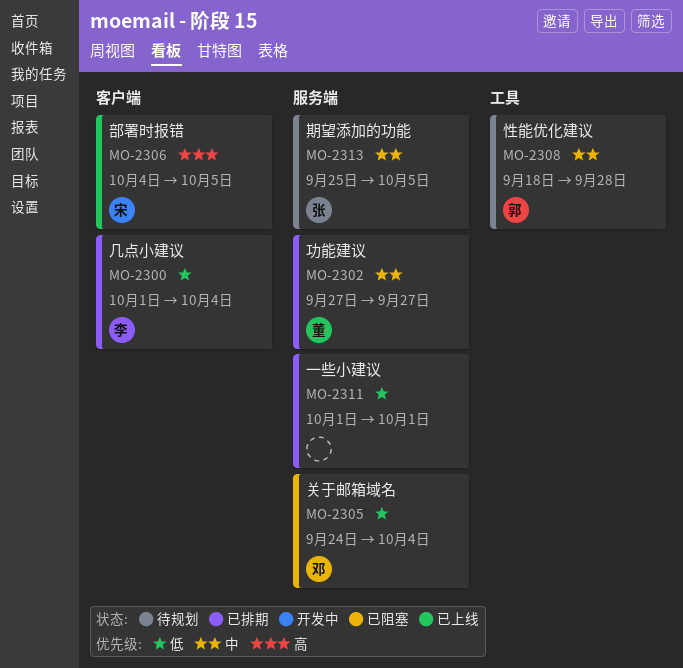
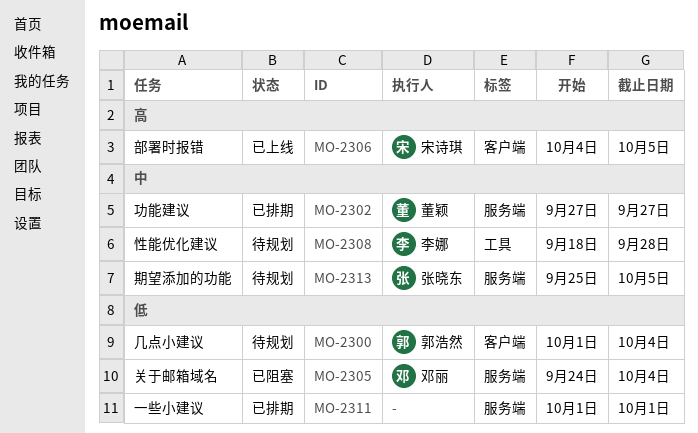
MO-2300, status: 已排期 -> 待规划
MO-2300, owner: 李娜 -> 郭浩然
MO-2308, owner: 郭浩然 -> 李娜

